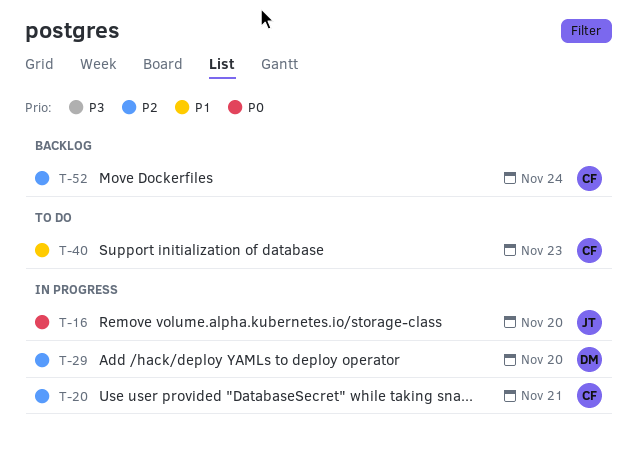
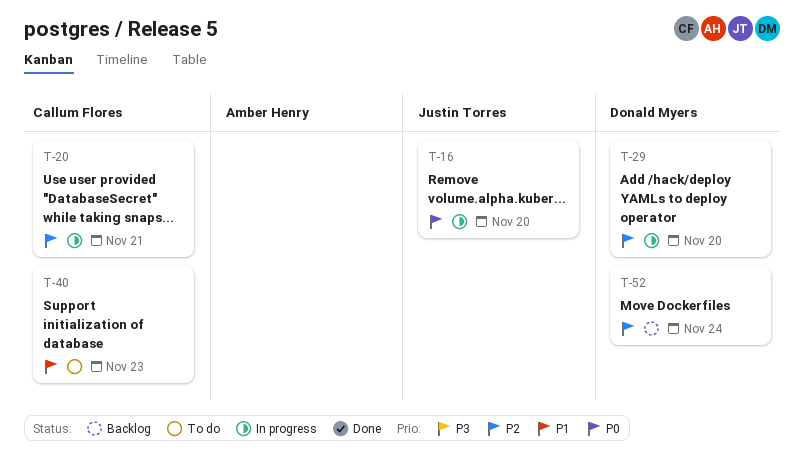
T-52, owner: Callum Flores -> Donald Myers

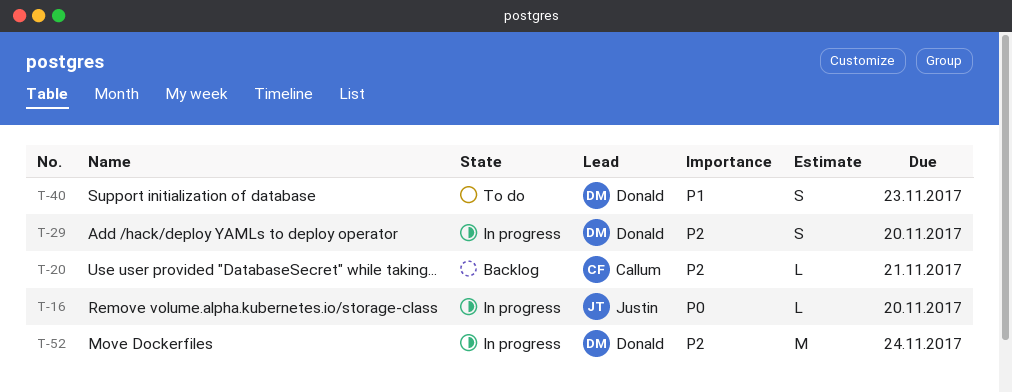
T-20, status: In progress -> Backlog
T-40, owner: Callum Flores -> Donald Myers
T-52, status: Backlog -> In progress

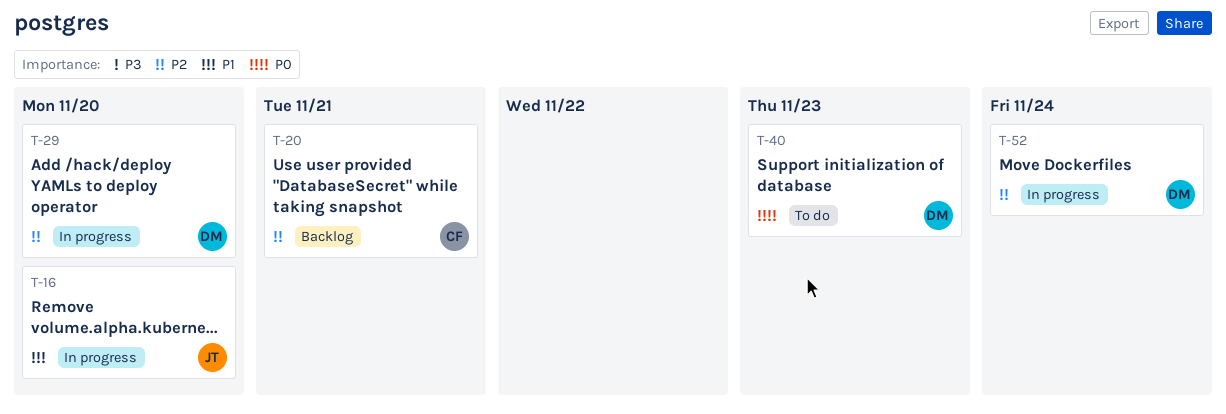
T-16, priority: P0 -> P1
T-40, priority: P1 -> P0

